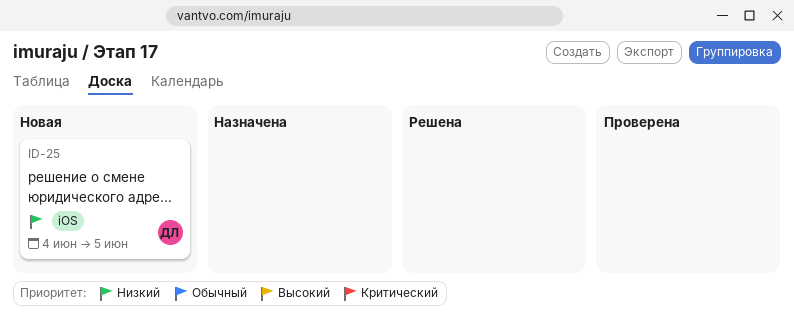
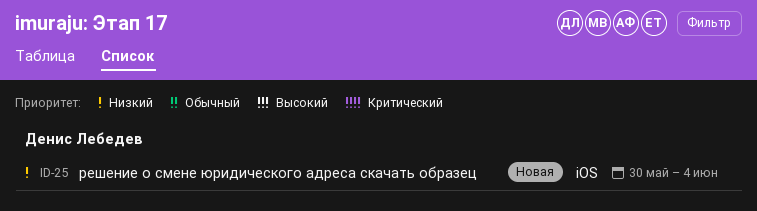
ID-25, start: Jun 4 -> May 30
ID-25, due: Jun 5 -> Jun 4

